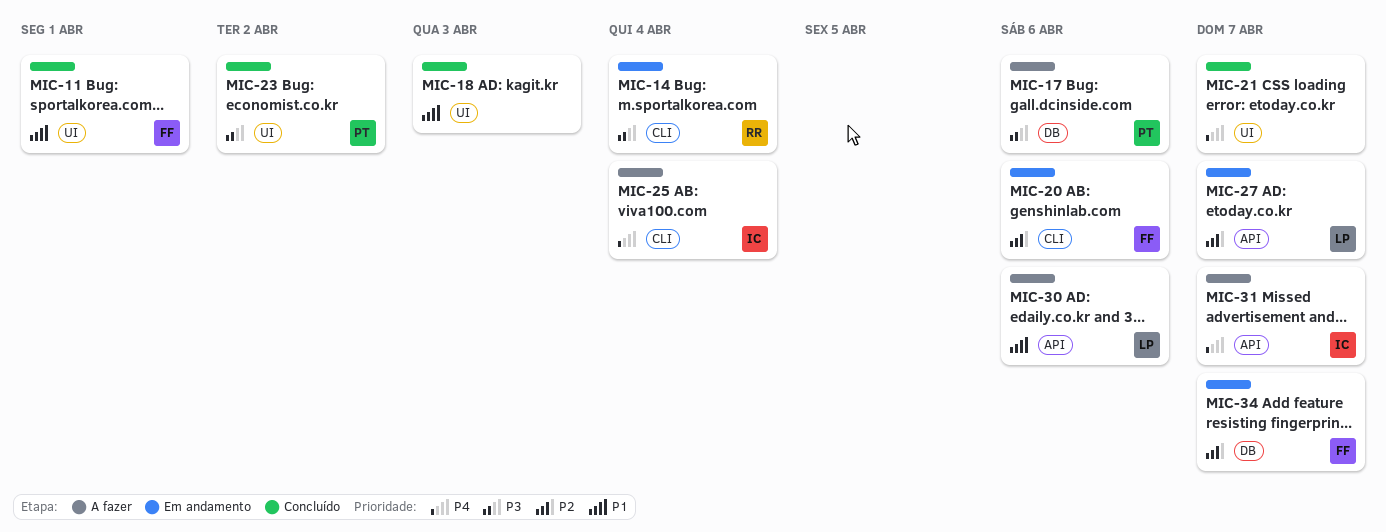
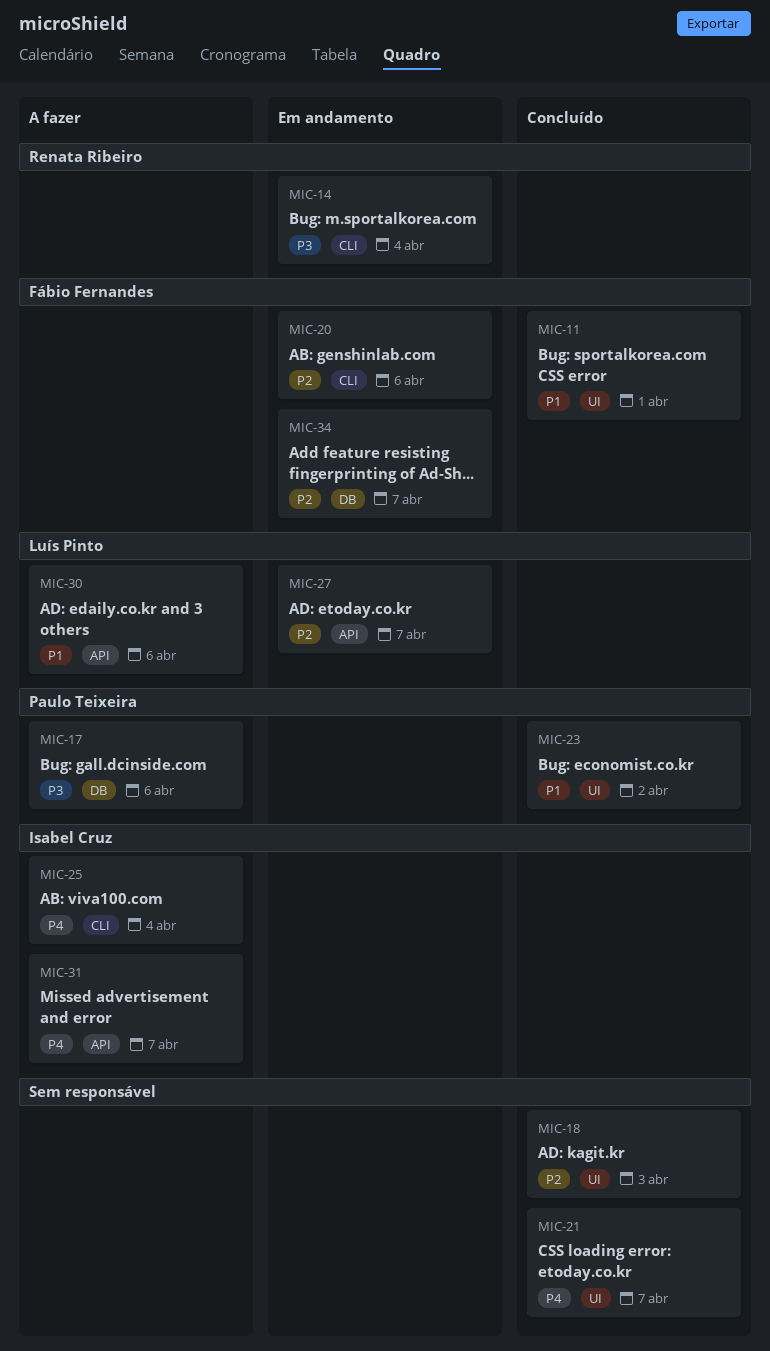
MIC-18, priority: P1 -> P2
MIC-23, priority: P3 -> P1

